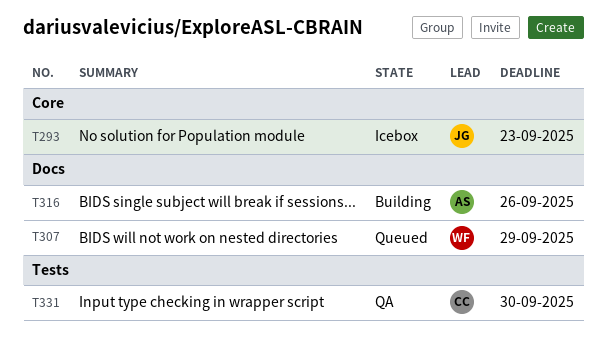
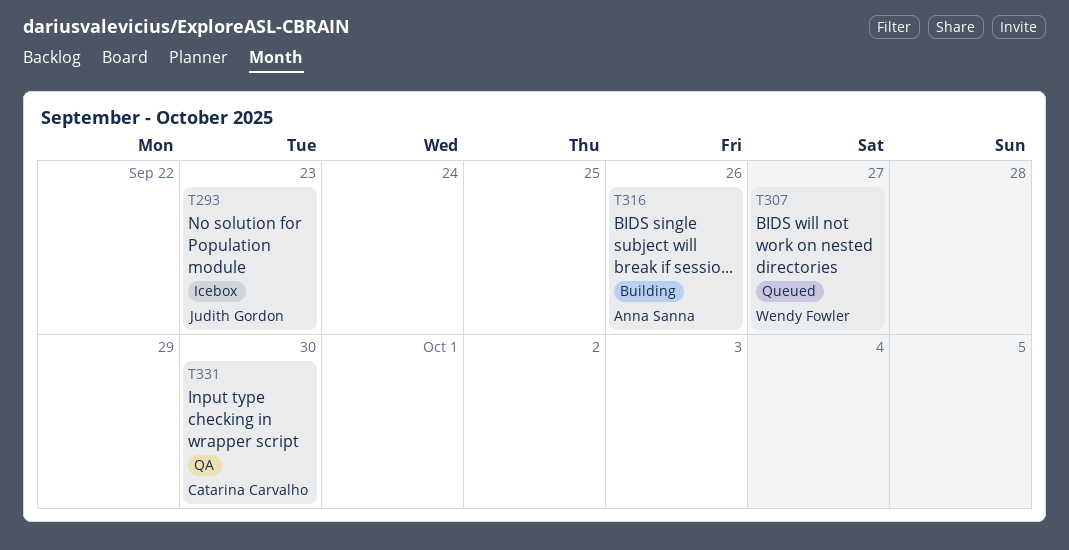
T307, due: Sep 29 -> Sep 27

